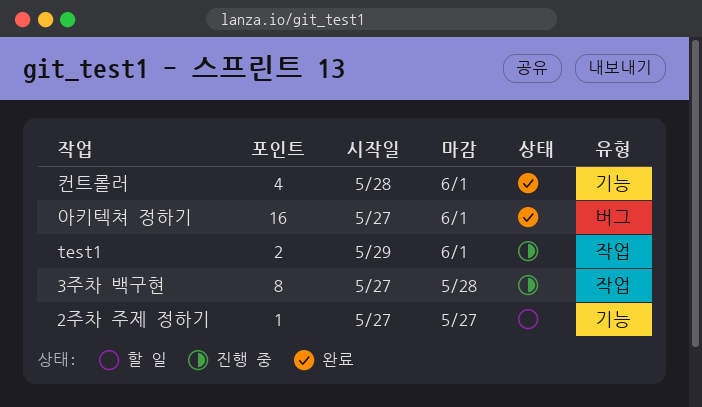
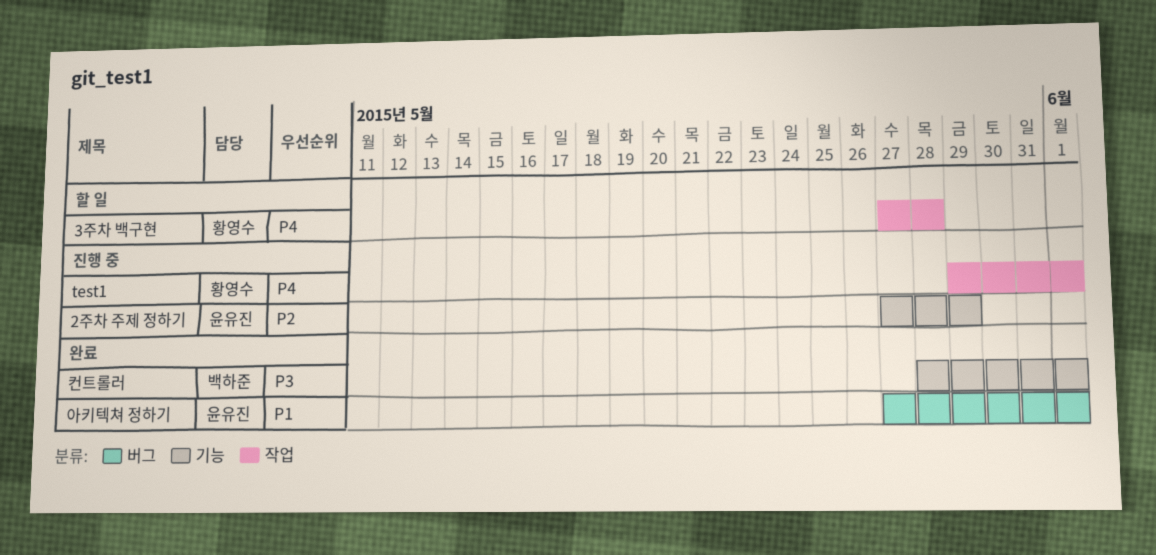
2주차 주제 정하기, status: 할 일 -> 진행 중
2주차 주제 정하기, due: May 27 -> May 29
3주차 백구현, status: 진행 중 -> 할 일

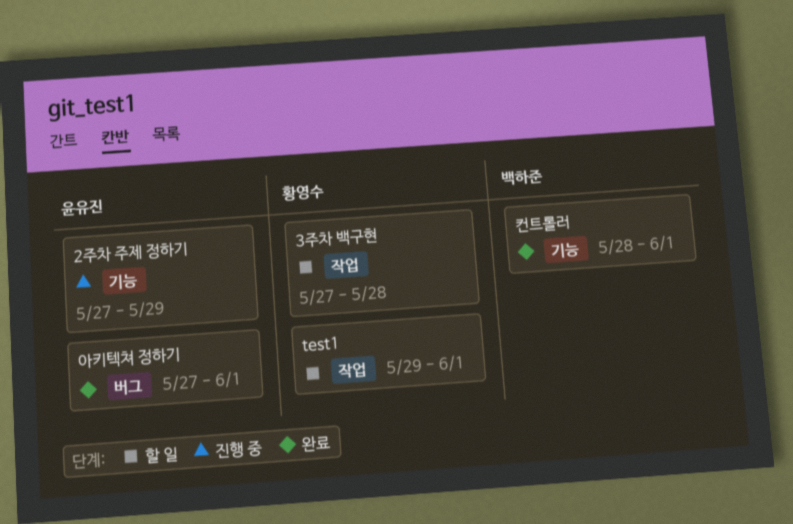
test1, status: 진행 중 -> 할 일

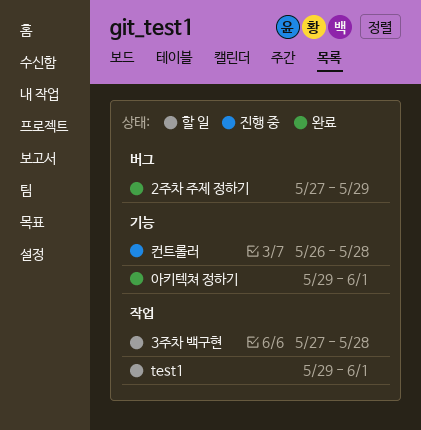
2주차 주제 정하기, status: 진행 중 -> 완료
2주차 주제 정하기, label: 기능 -> 버그
아키텍쳐 정하기, label: 버그 -> 기능
아키텍쳐 정하기, start: May 27 -> May 29
컨트롤러, status: 완료 -> 진행 중
컨트롤러, start: May 28 -> May 26
컨트롤러, due: Jun 1 -> May 28

